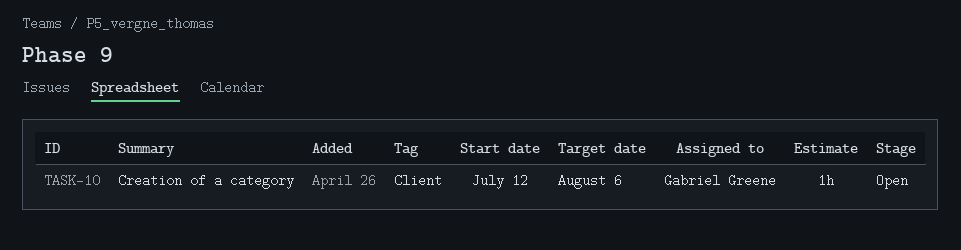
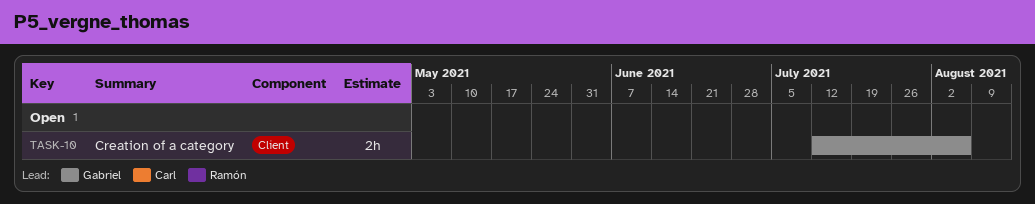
TASK-10, estimate: 1h -> 2h

